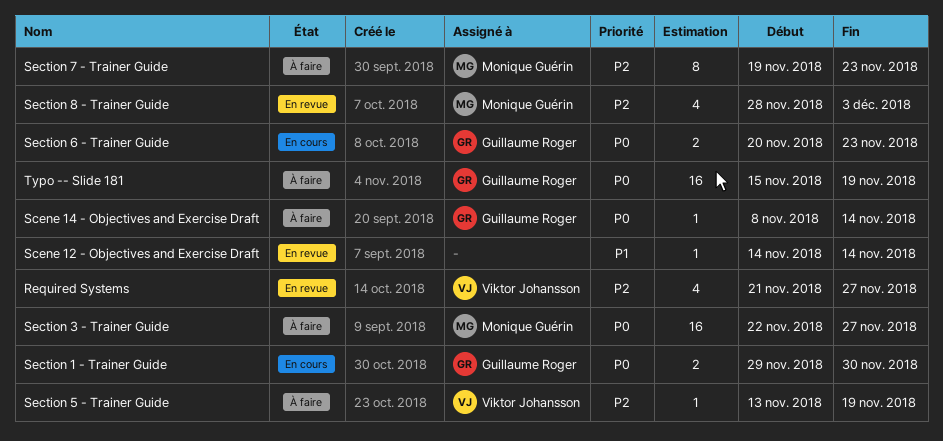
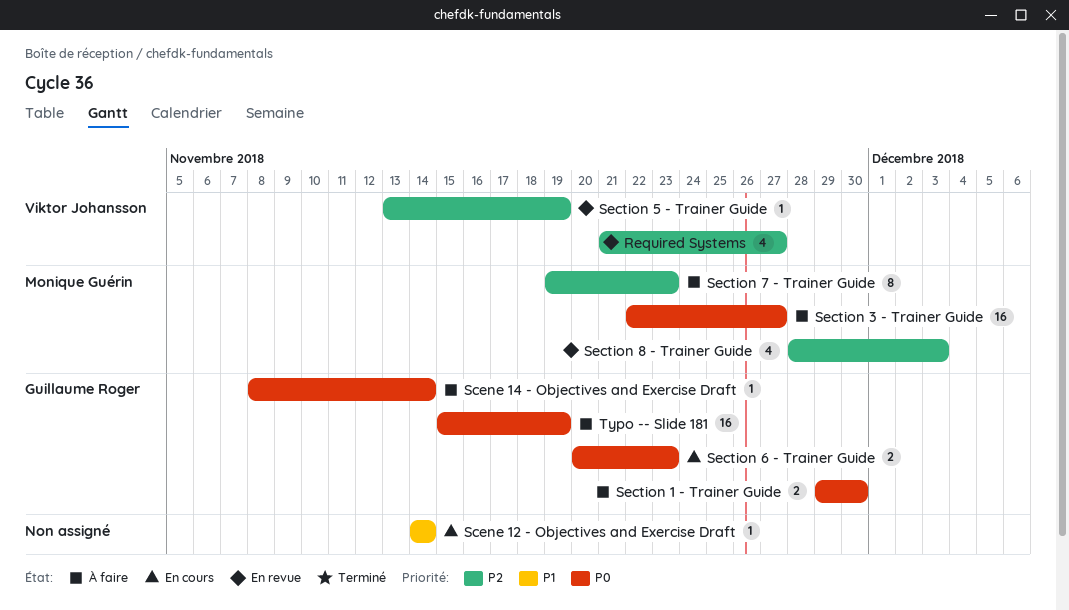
Scene 12 - Objectives and Exercise Draft, status: En revue -> En cours
Section 1 - Trainer Guide, status: En cours -> À faire
Section 5 - Trainer Guide, status: À faire -> En revue

